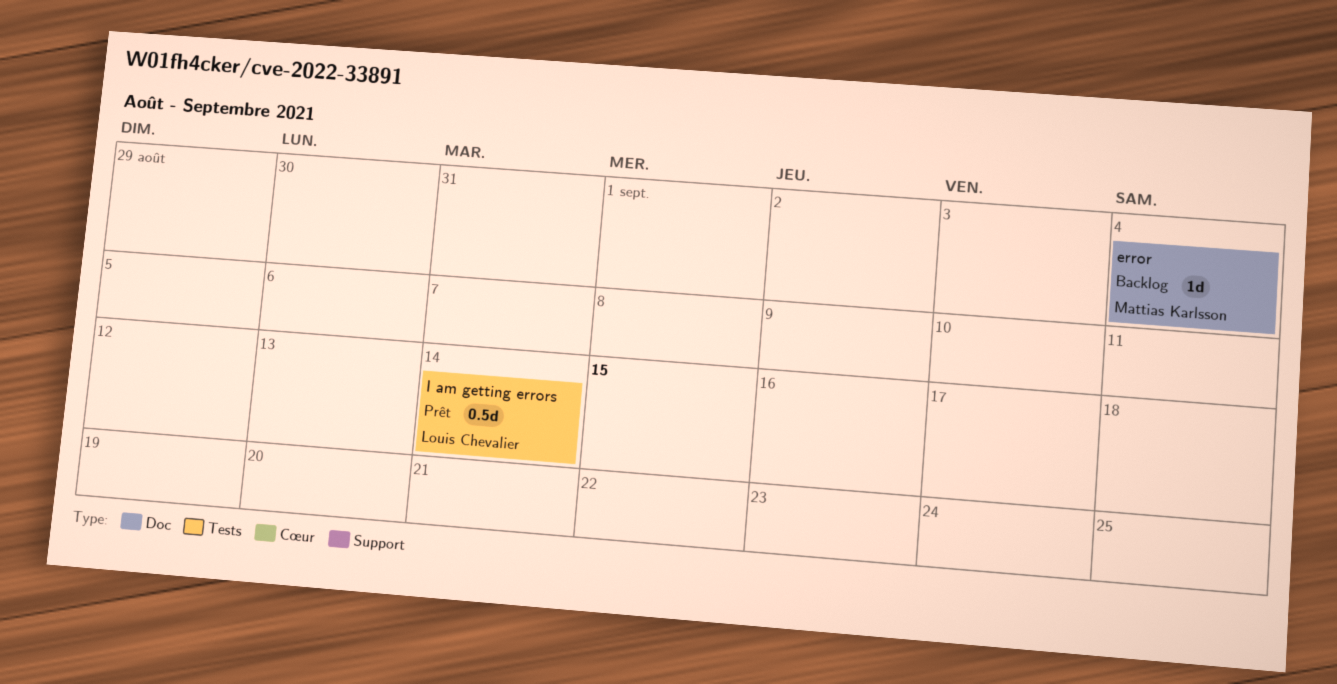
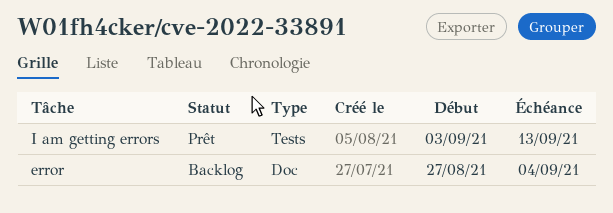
I am getting errors, due: Sep 14 -> Sep 13

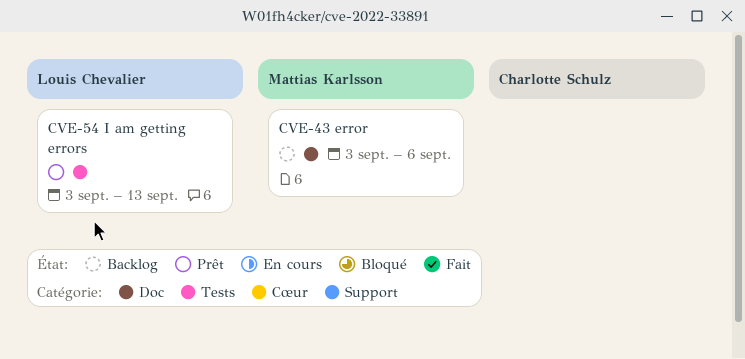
error, start: Aug 27 -> Sep 3
error, due: Sep 4 -> Sep 6

